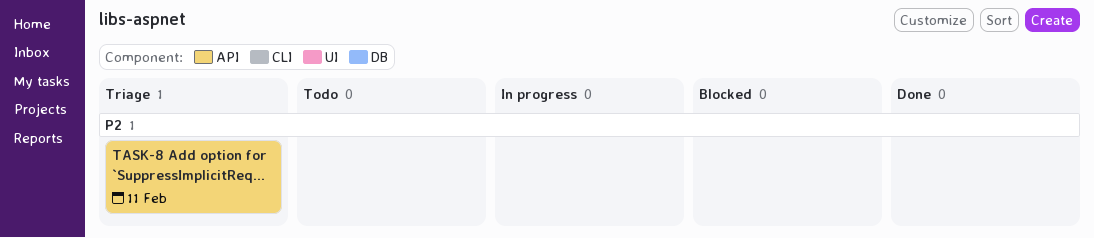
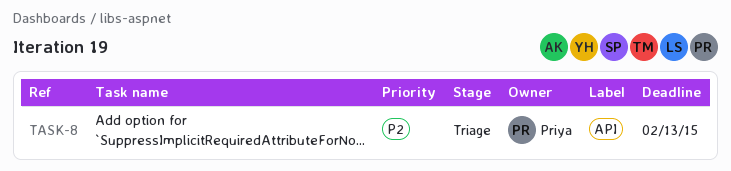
TASK-8, due: Feb 11 -> Feb 13

